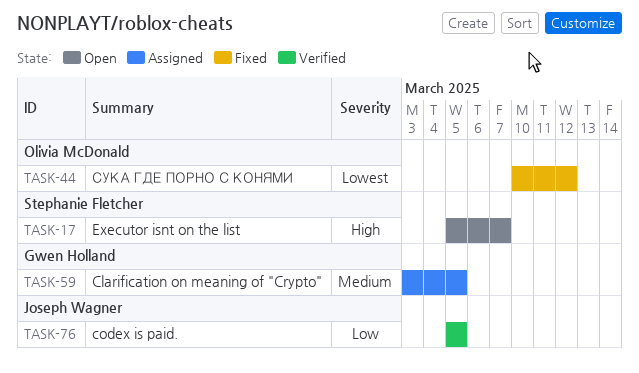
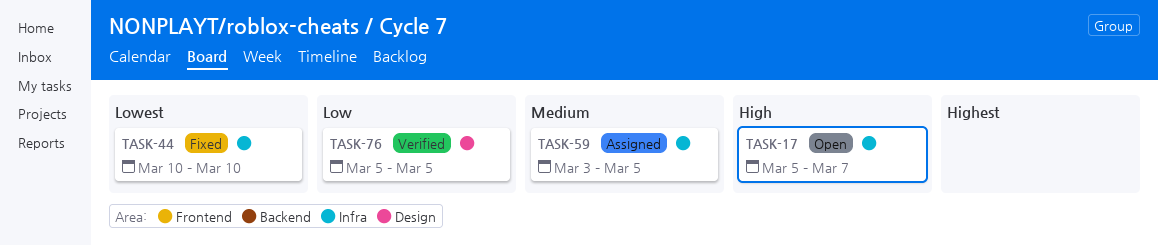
TASK-44, due: Mar 12 -> Mar 10

